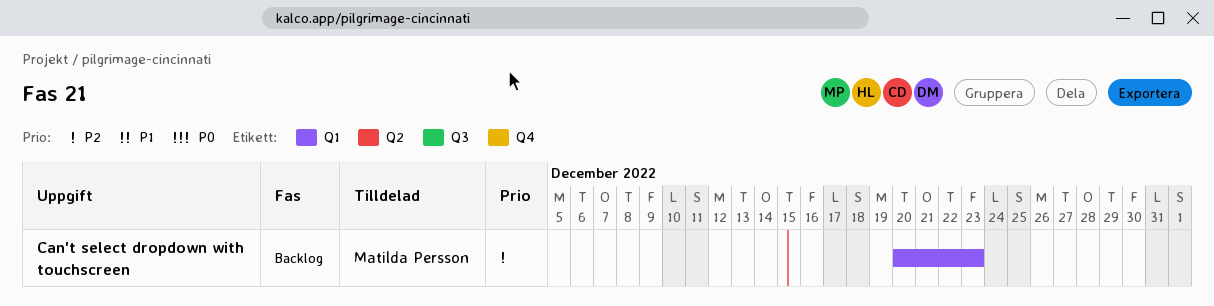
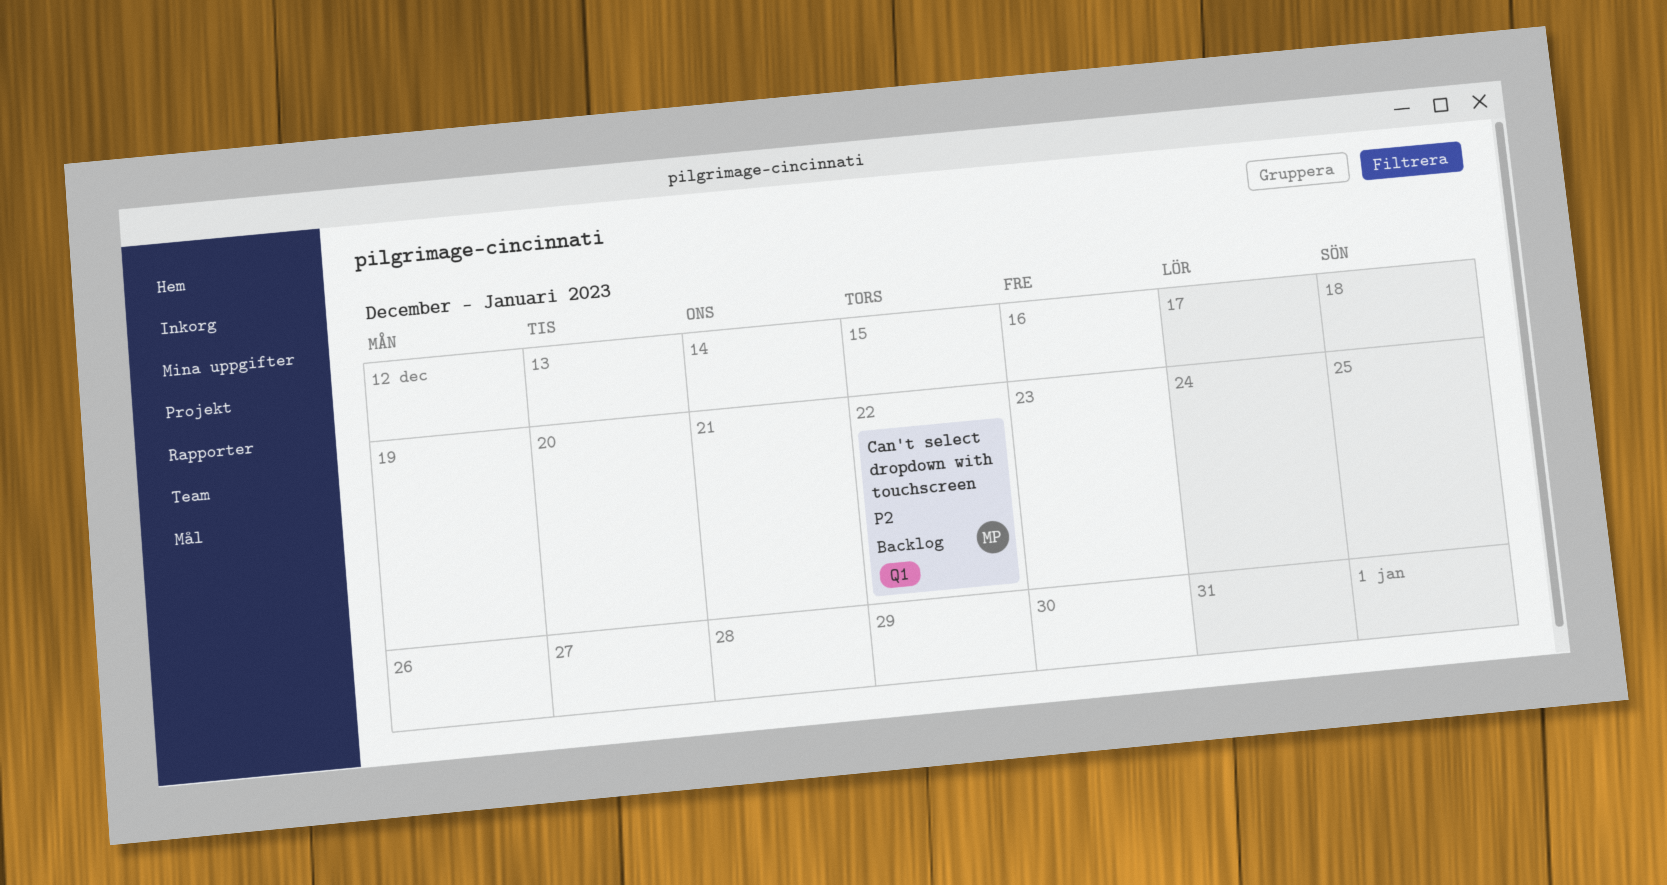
Can't select dropdown with touchscreen, due: Dec 23 -> Dec 22

